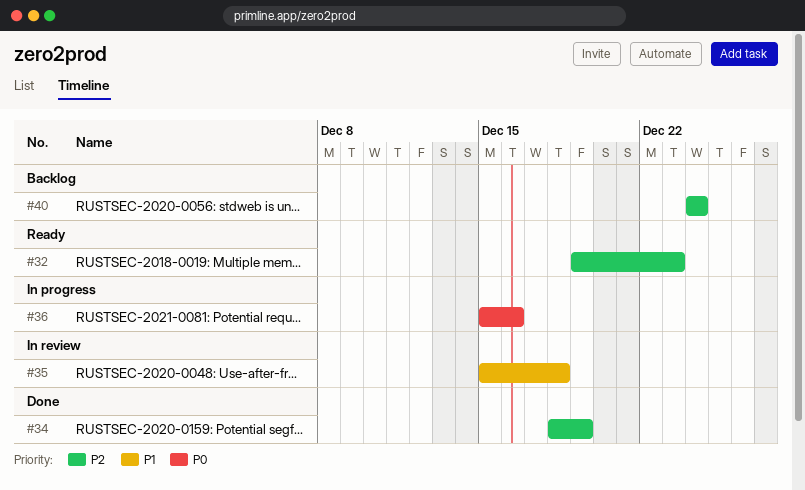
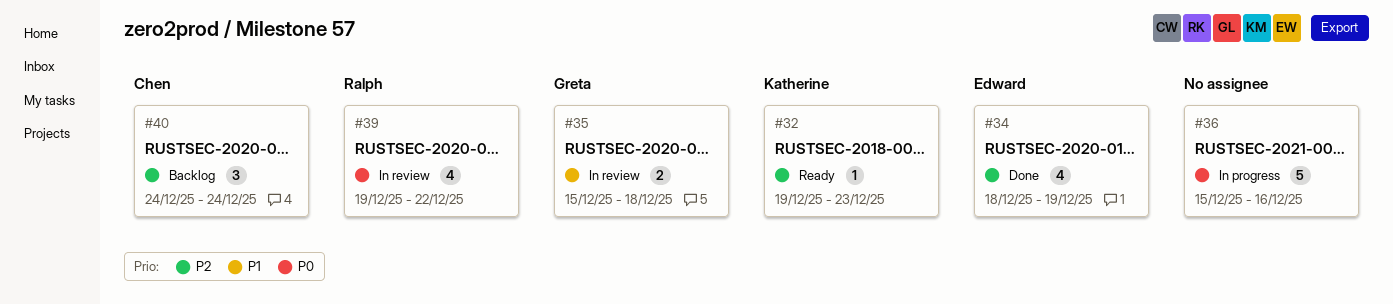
#39: none -> present

